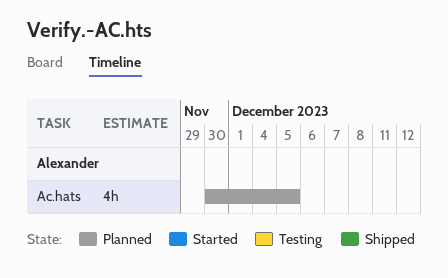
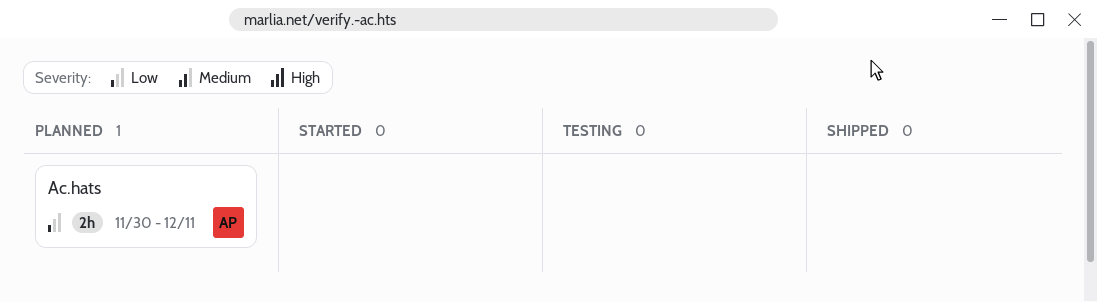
Ac.hats, estimate: 4h -> 2h
Ac.hats, due: Dec 5 -> Dec 11

